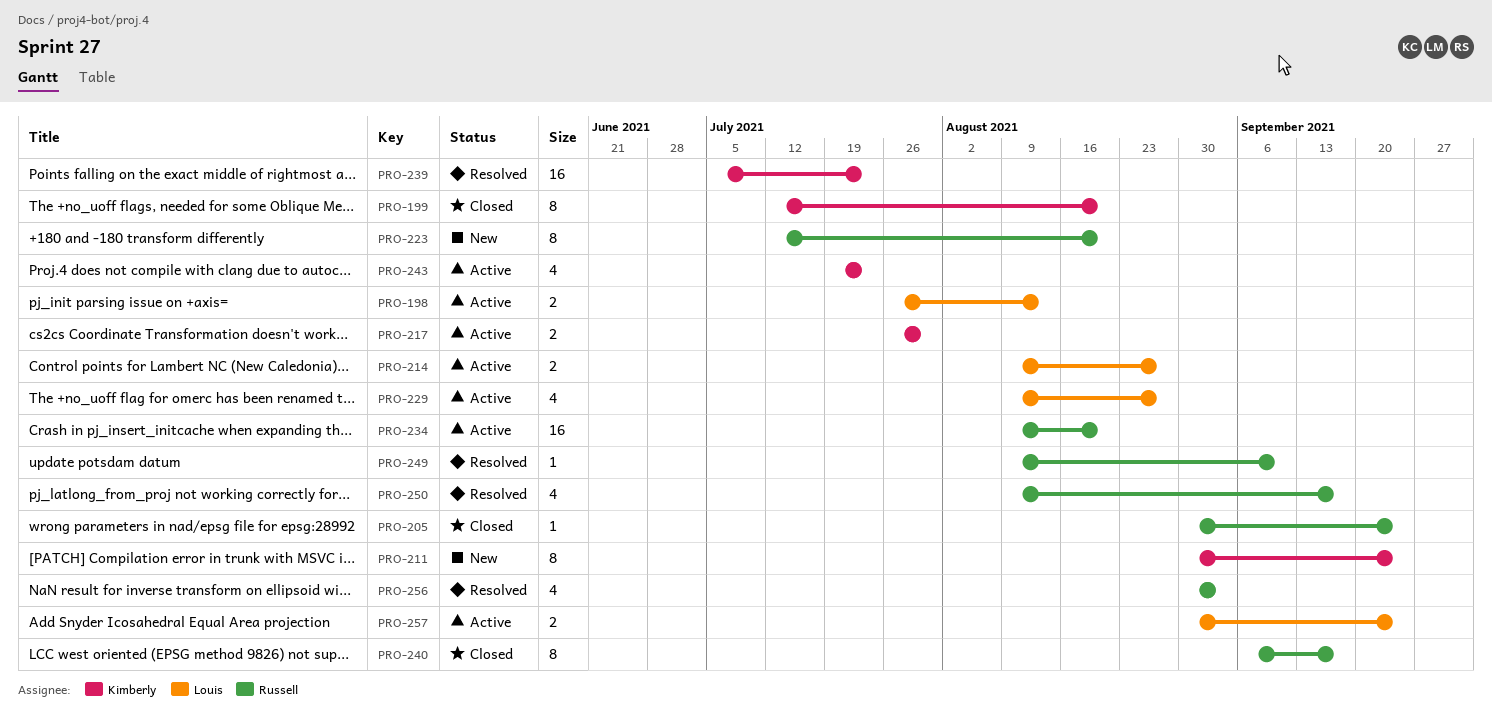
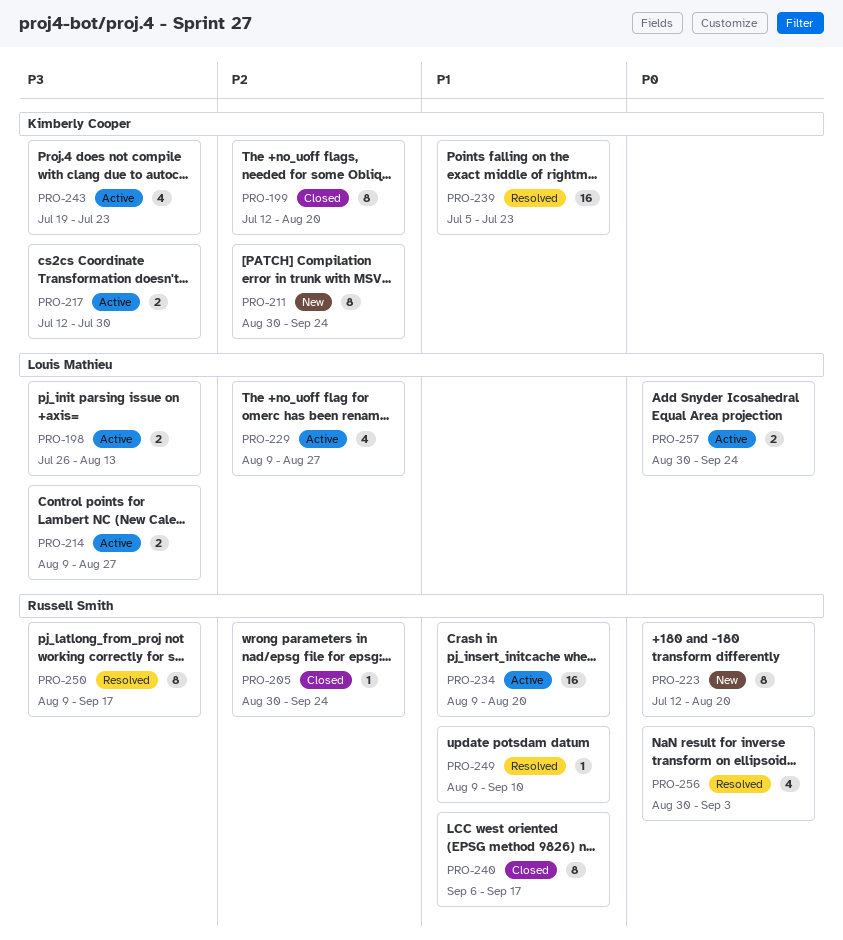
PRO-217, start: Jul 26 -> Jul 12
PRO-250, estimate: 4 -> 8

